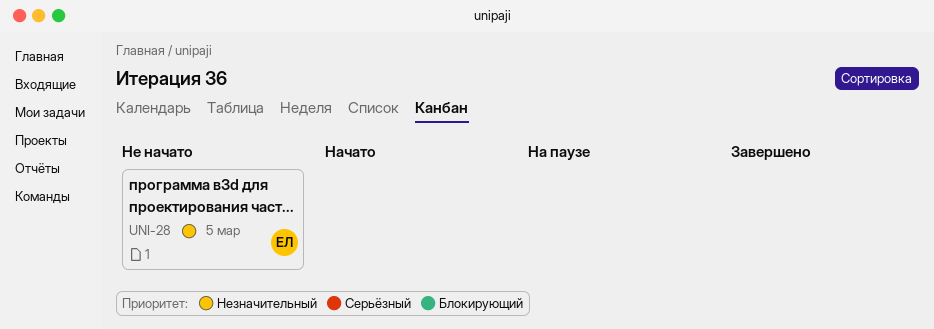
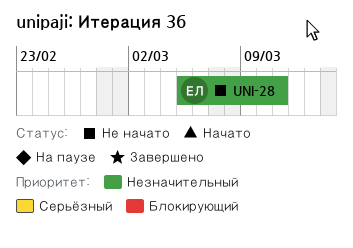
UNI-28, due: Mar 5 -> Mar 11

